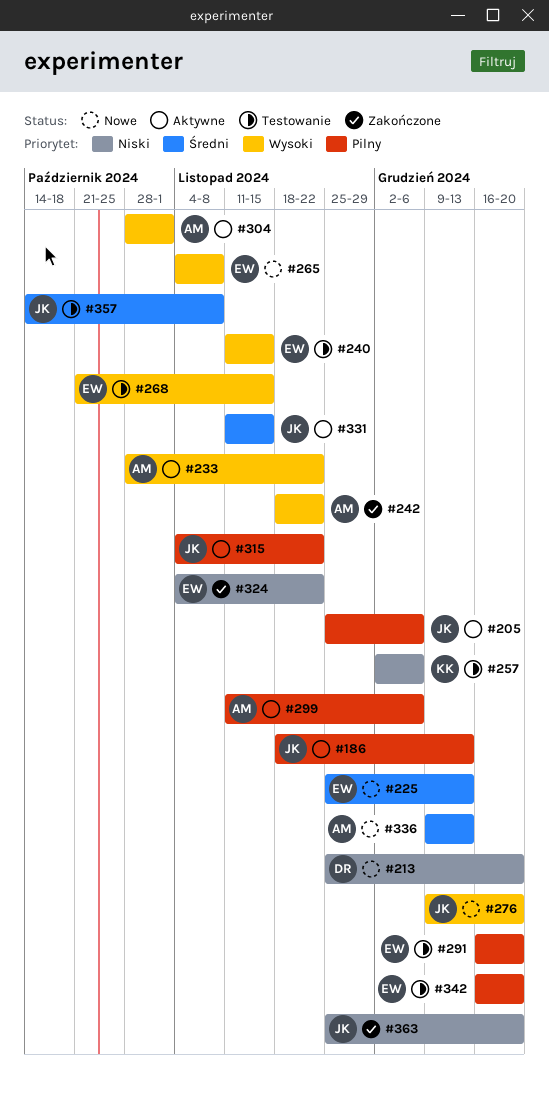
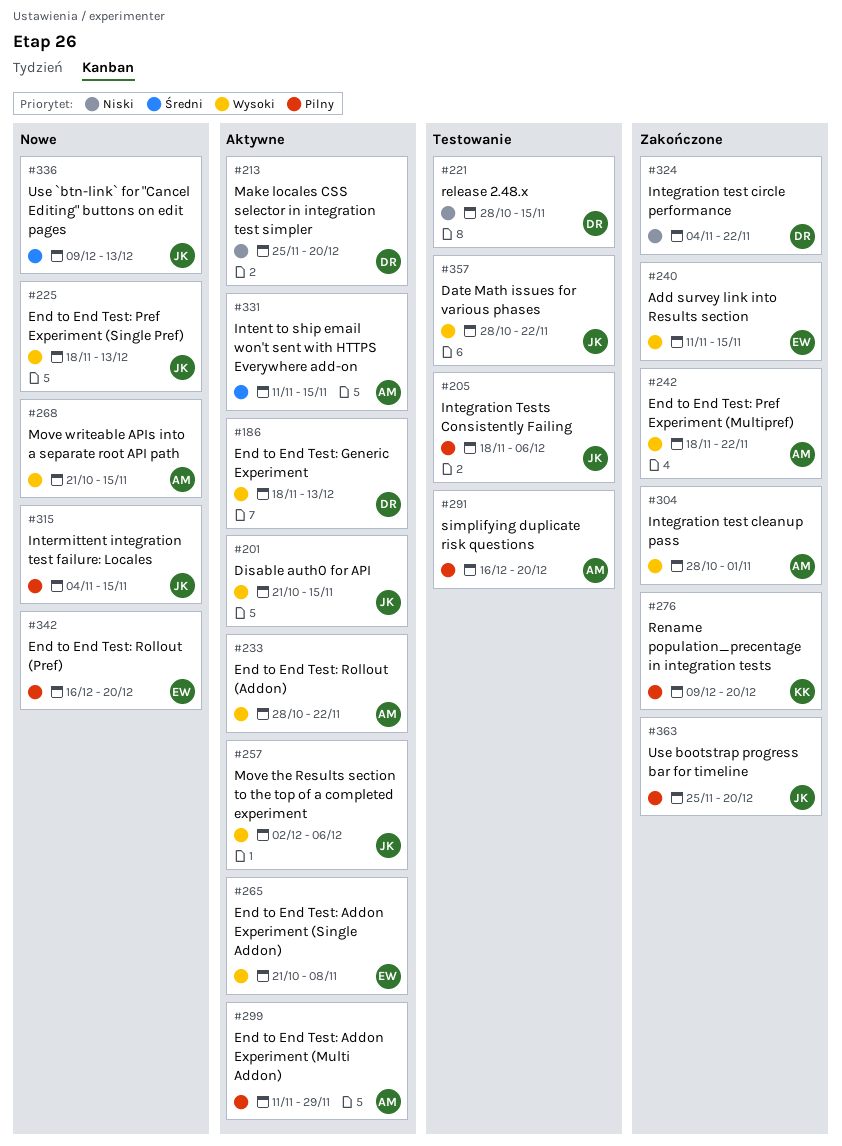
#186, owner: JK -> DR
#186, priority: Pilny -> Wysoki
#201: none -> present
#205, status: Aktywne -> Testowanie
#205, start: Nov 25 -> Nov 18
#213, status: Nowe -> Aktywne
#221: none -> present
#225, owner: EW -> JK
#225, priority: Średni -> Wysoki
#225, start: Nov 25 -> Nov 18
#240, status: Testowanie -> Zakończone
#257, status: Testowanie -> Aktywne
#257, owner: KK -> JK
#257, priority: Niski -> Wysoki
#265, status: Nowe -> Aktywne
#265, start: Nov 4 -> Oct 21
#268, status: Testowanie -> Nowe
#268, owner: EW -> AM
#276, status: Nowe -> Zakończone
#276, owner: JK -> KK
#276, priority: Wysoki -> Pilny
#291, owner: EW -> AM
#299, due: Dec 6 -> Nov 29
#304, status: Aktywne -> Zakończone
#315, status: Aktywne -> Nowe
#315, due: Nov 22 -> Nov 15
#324, owner: EW -> DR
#331, owner: JK -> AM
#336, owner: AM -> JK
#342, status: Testowanie -> Nowe
#357, priority: Średni -> Wysoki
#357, start: Oct 14 -> Oct 28
#357, due: Nov 8 -> Nov 22
#363, priority: Niski -> Pilny

